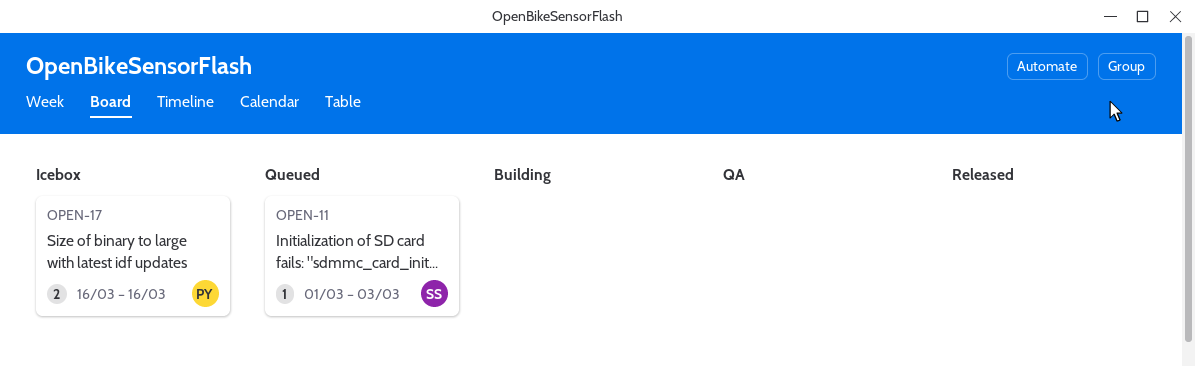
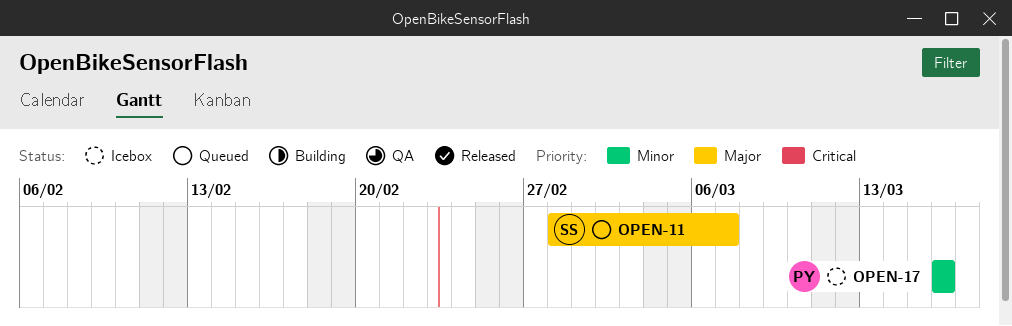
OPEN-11, start: Mar 1 -> Feb 28
OPEN-11, due: Mar 3 -> Mar 7

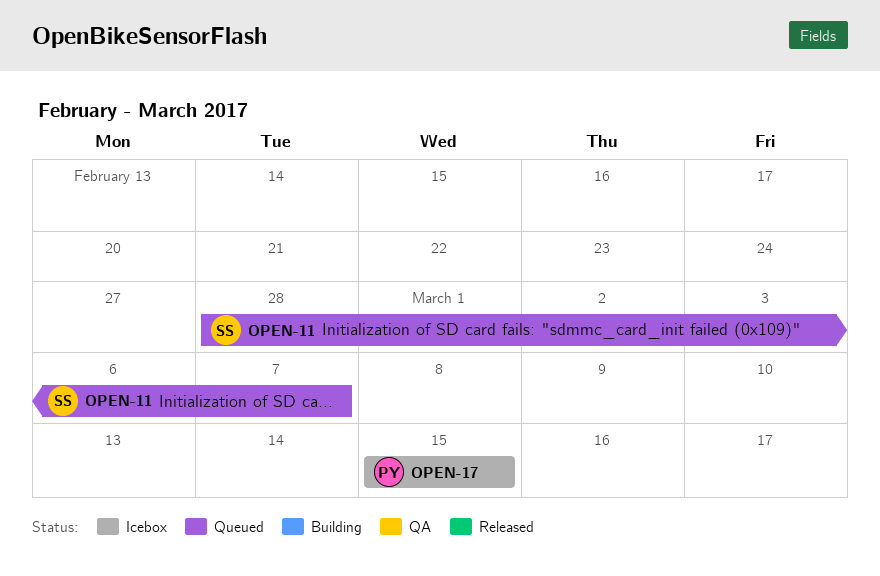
OPEN-17, start: Mar 16 -> Mar 15
OPEN-17, due: Mar 16 -> Mar 15

